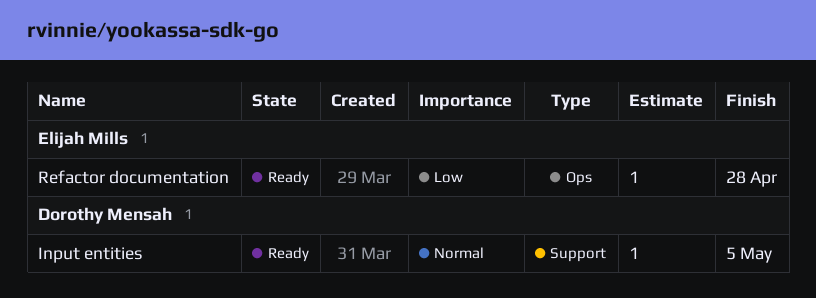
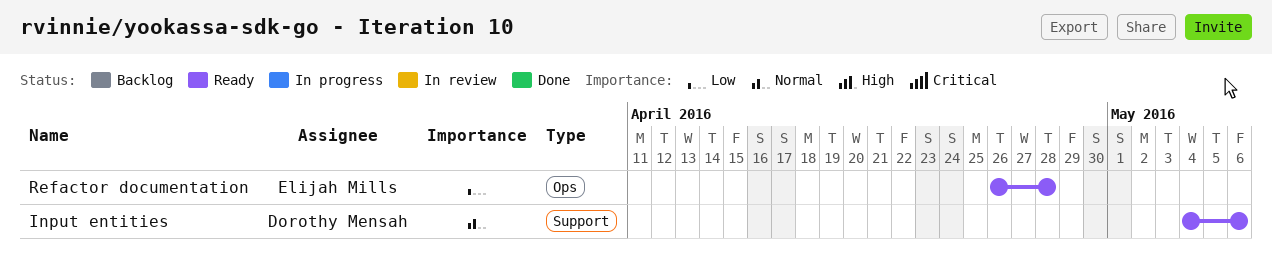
Input entities, due: May 5 -> May 6

